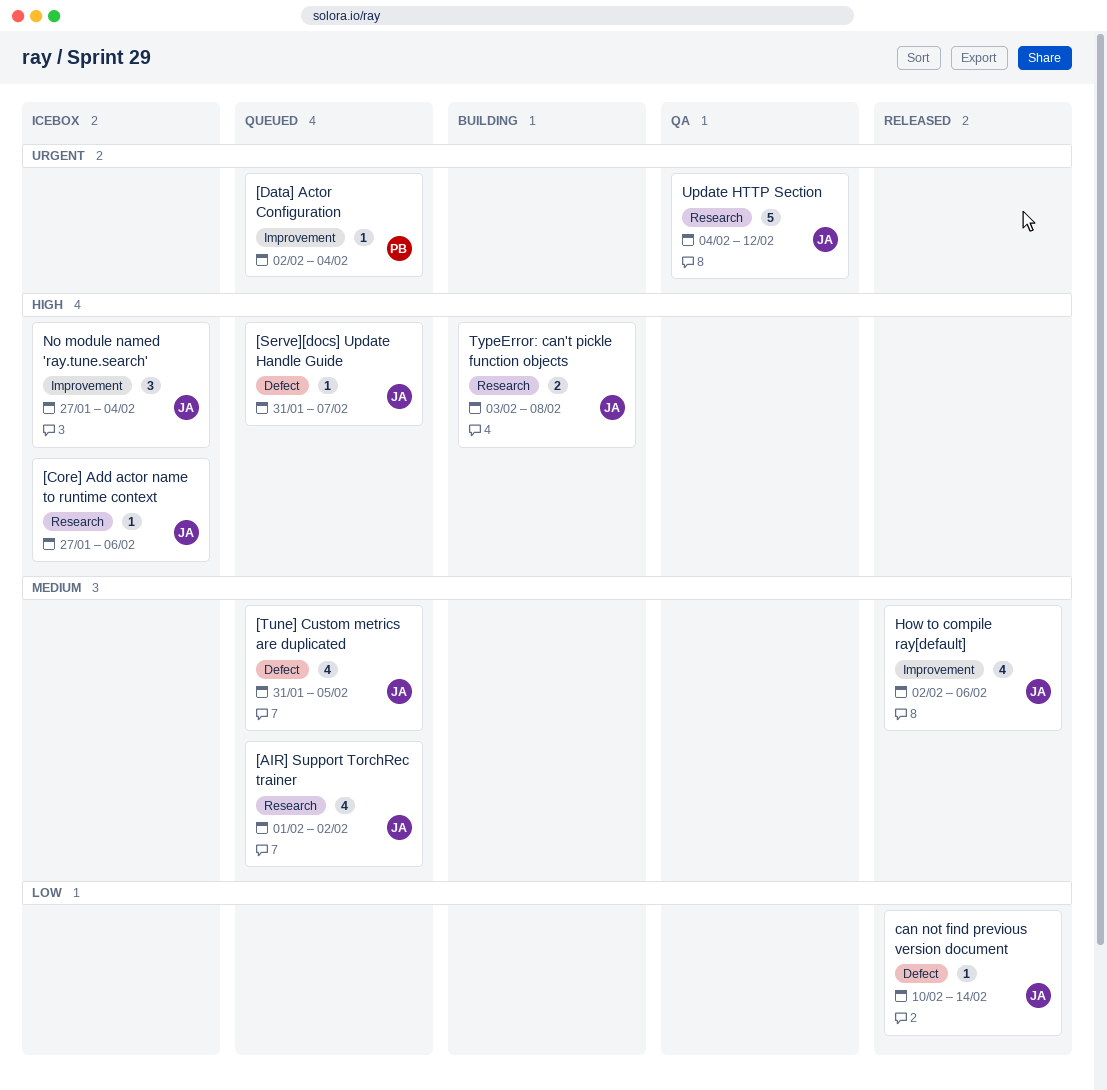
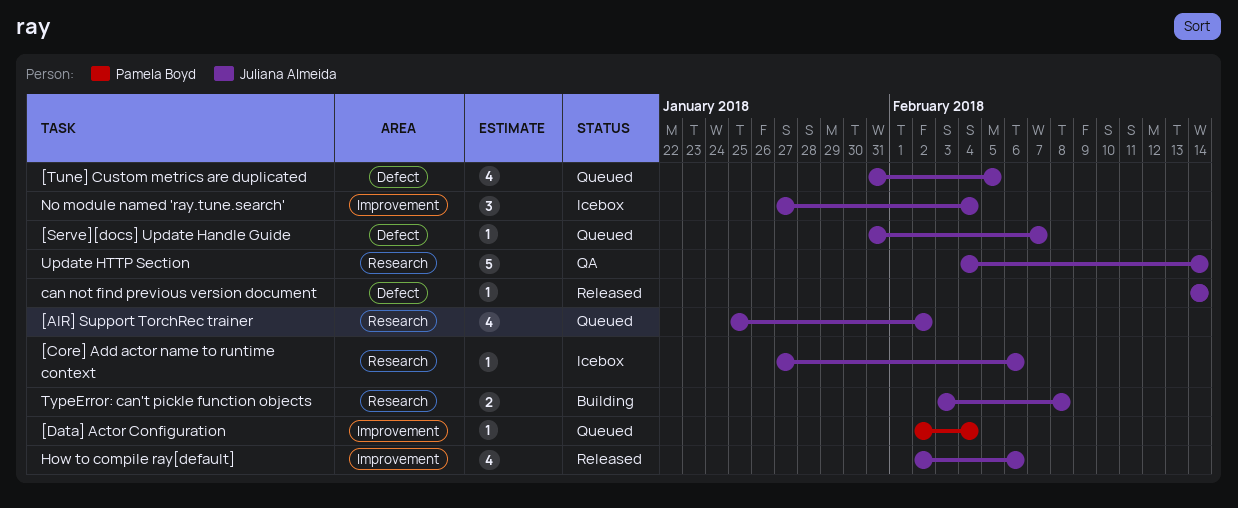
[AIR] Support TorchRec trainer, start: Feb 1 -> Jan 25
can not find previous version document, start: Feb 10 -> Feb 14
Update HTTP Section, due: Feb 12 -> Feb 14

